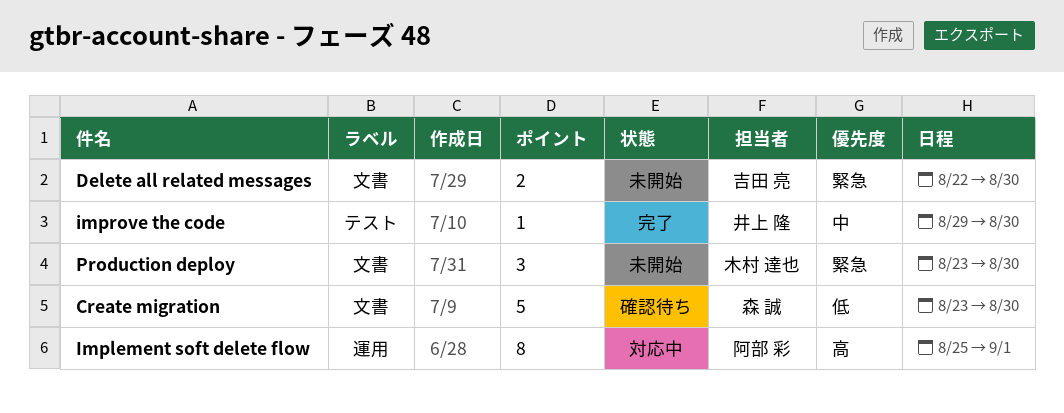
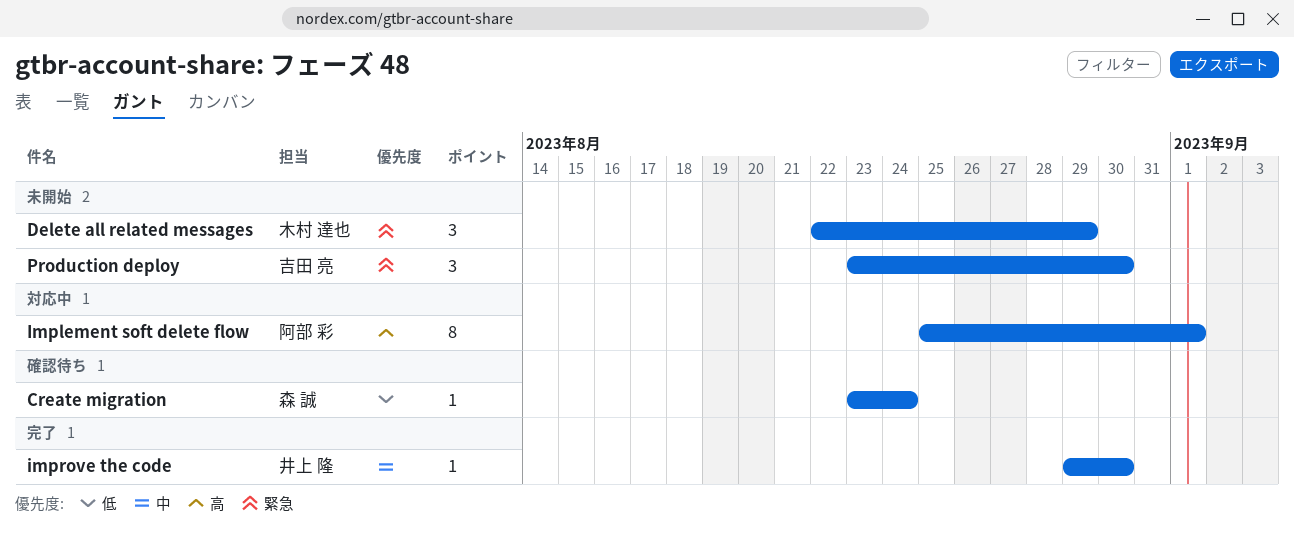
Create migration, estimate: 5 -> 1
Create migration, due: Aug 30 -> Aug 24
Delete all related messages, owner: 吉田 亮 -> 木村 達也
Delete all related messages, estimate: 2 -> 3
Delete all related messages, due: Aug 30 -> Aug 29
Production deploy, owner: 木村 達也 -> 吉田 亮

